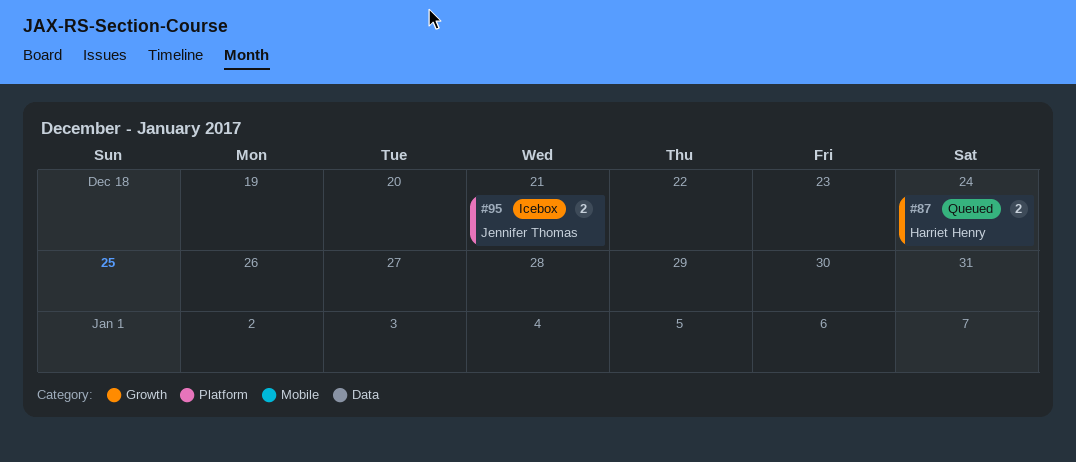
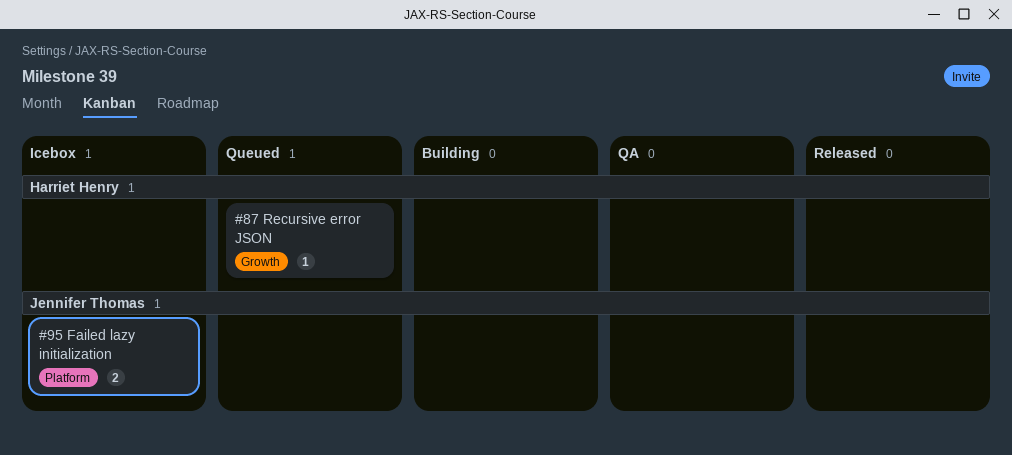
#87, estimate: 2 -> 1

